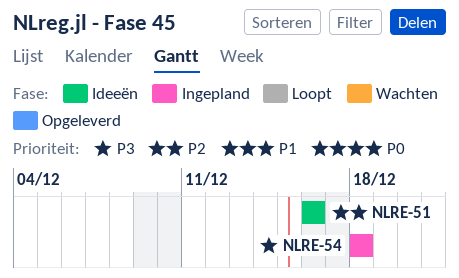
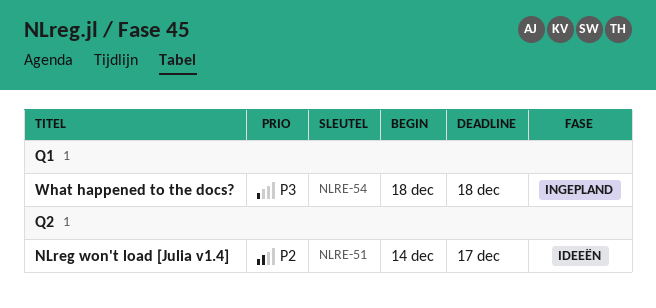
NLRE-51, start: Dec 16 -> Dec 14
NLRE-51, due: Dec 16 -> Dec 17

